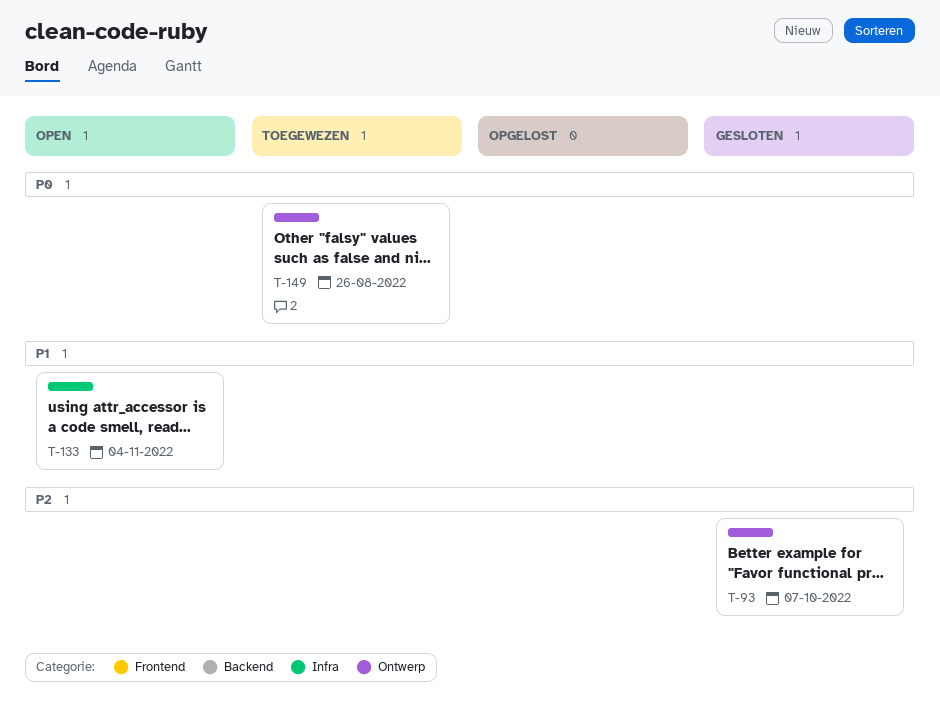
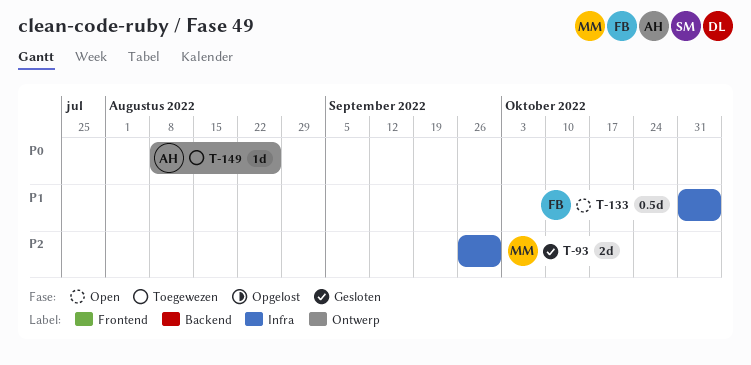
T-93, label: Ontwerp -> Infra
T-93, due: Oct 7 -> Sep 30

